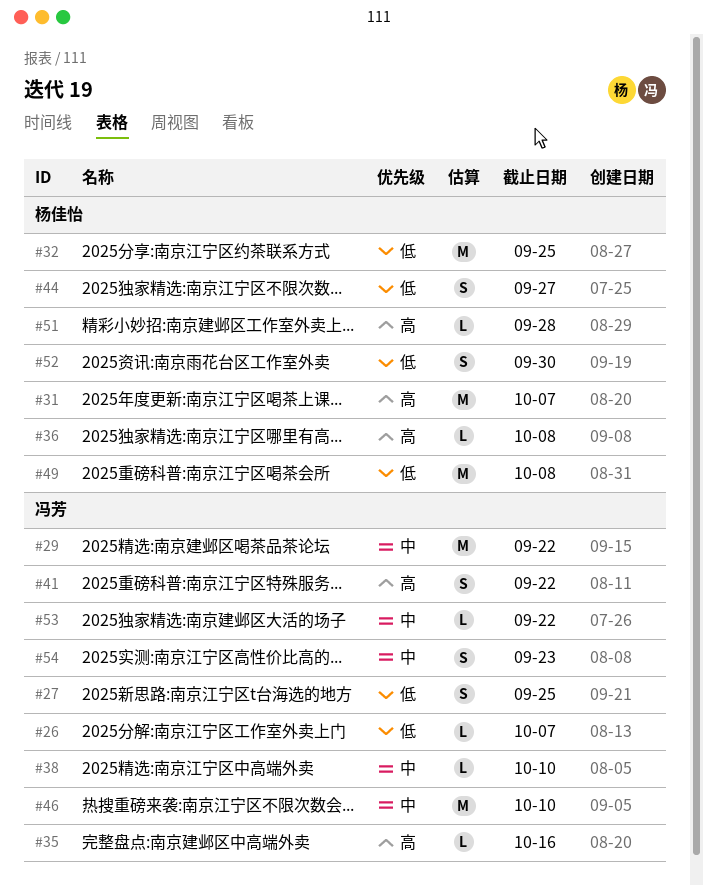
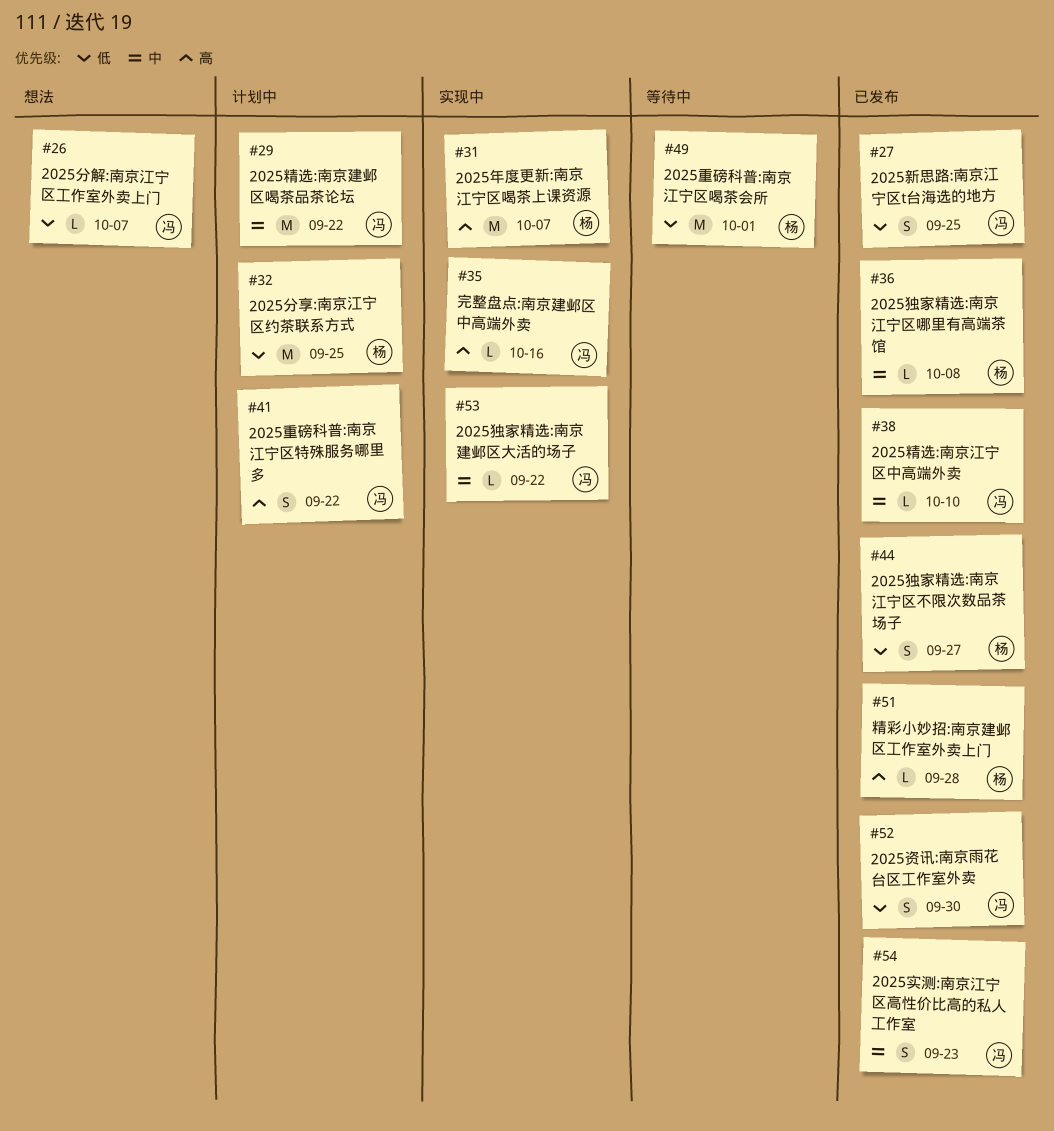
#36, priority: 高 -> 中
#46: present -> none
#49, due: Oct 8 -> Oct 1
#52, owner: 杨佳怡 -> 冯芳

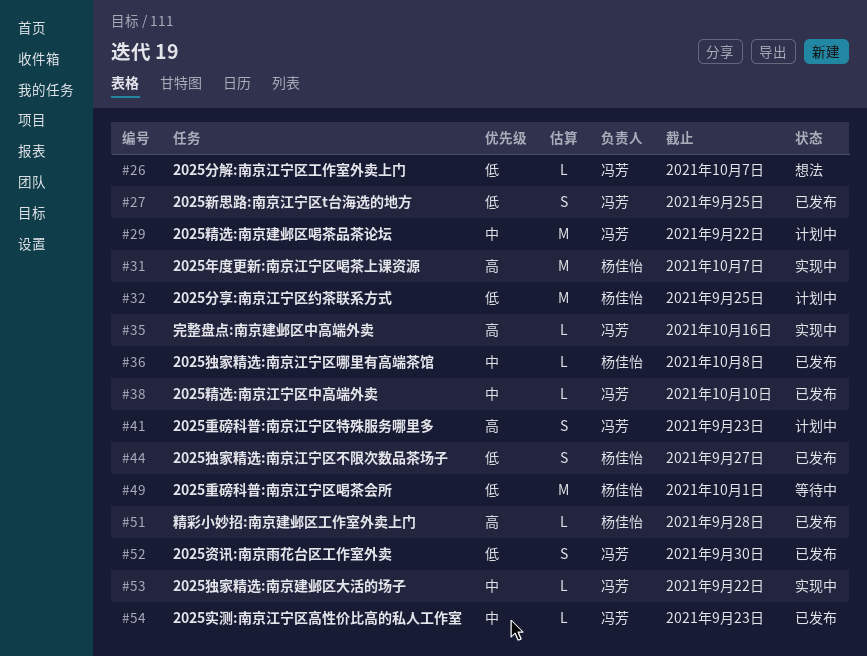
#41, due: Sep 22 -> Sep 23
#54, estimate: S -> L

